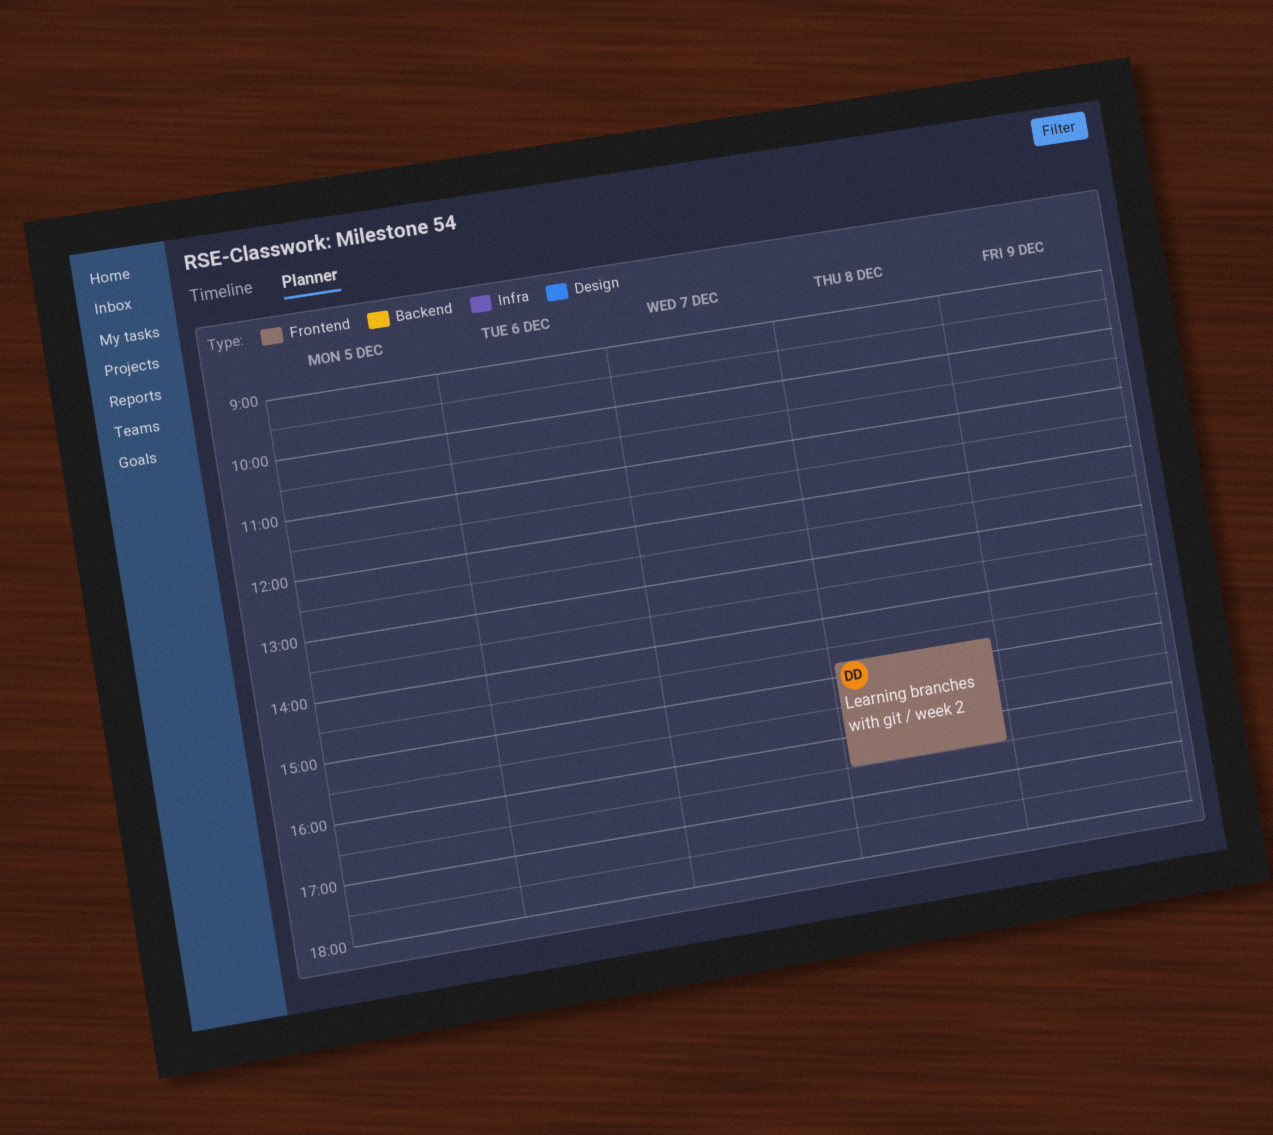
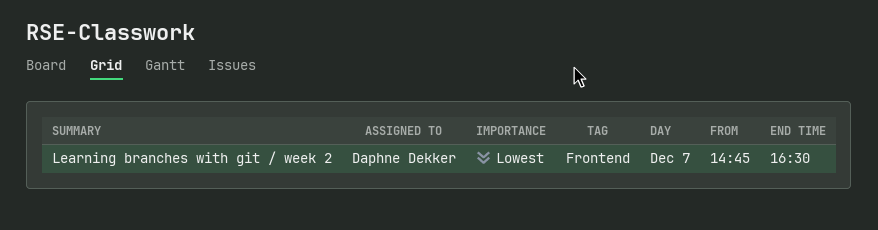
Learning branches with git / week 2, day: Dec 8 -> Dec 7

